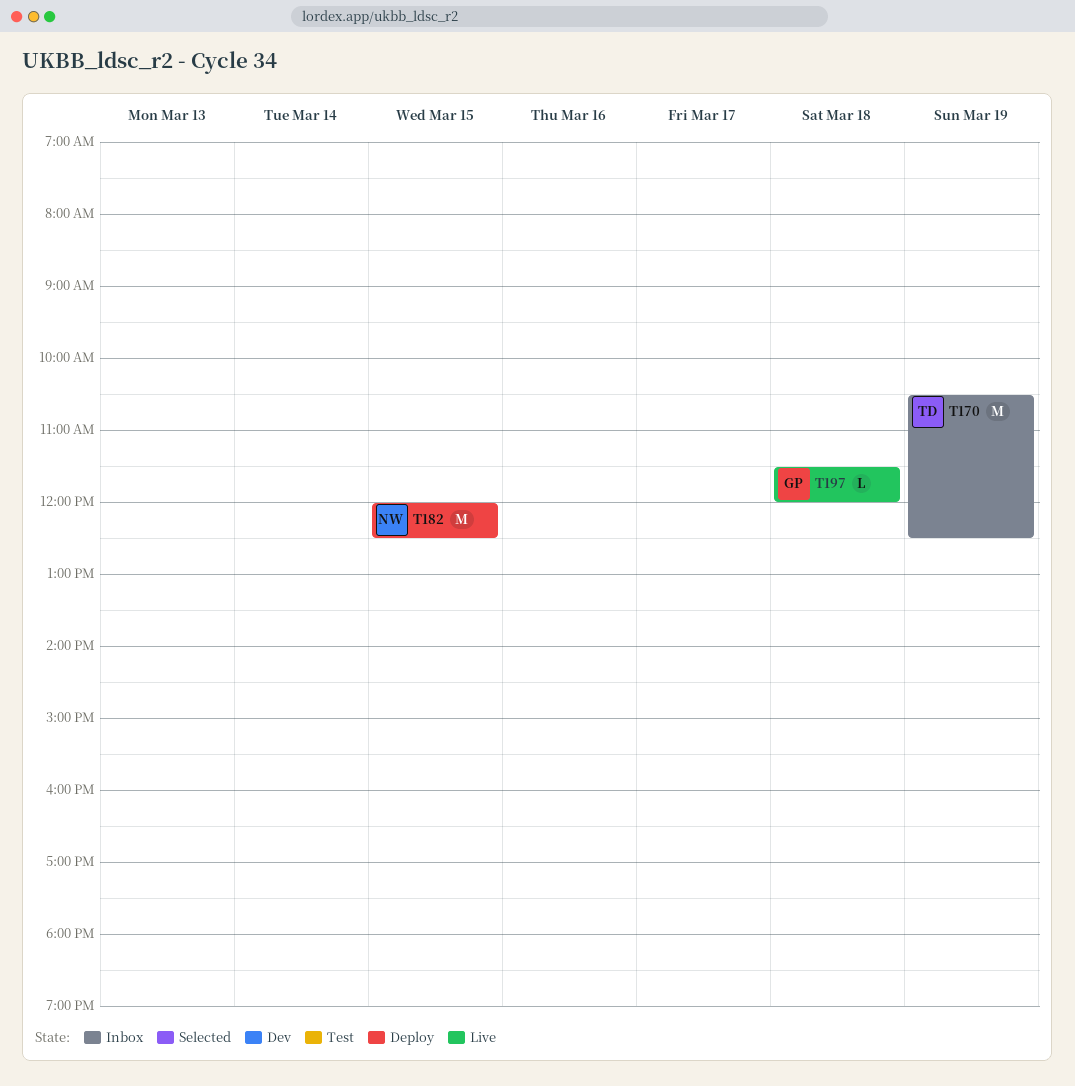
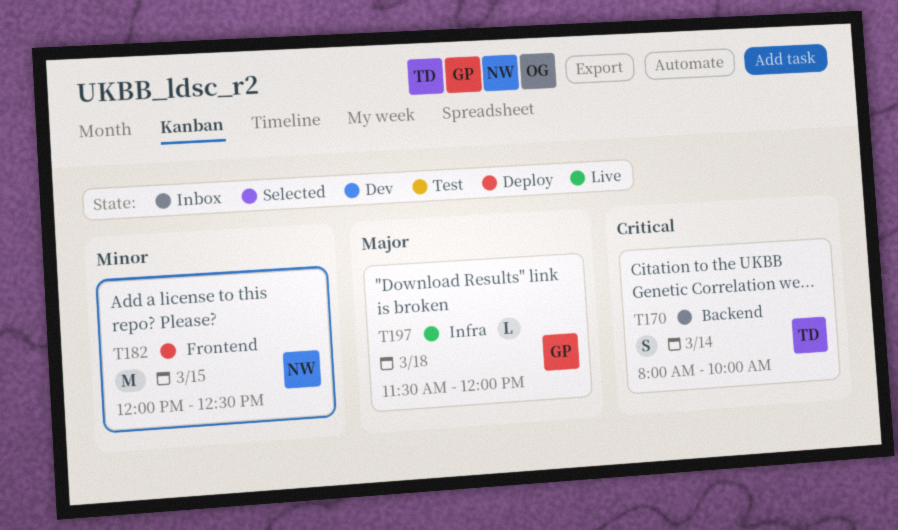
T170, estimate: M -> S
T170, day: Mar 19 -> Mar 14
T170, begins: 10:30 -> 08:00
T170, ends: 12:30 -> 10:00

